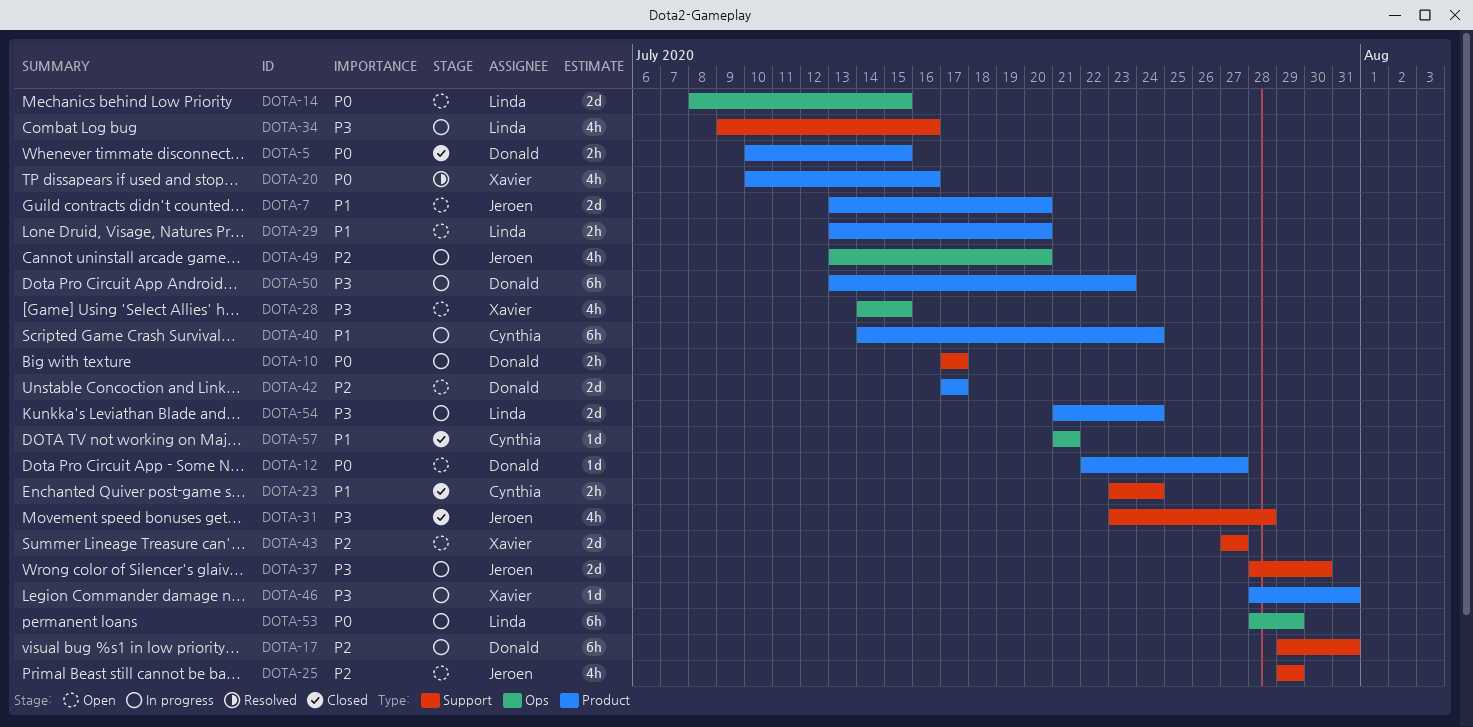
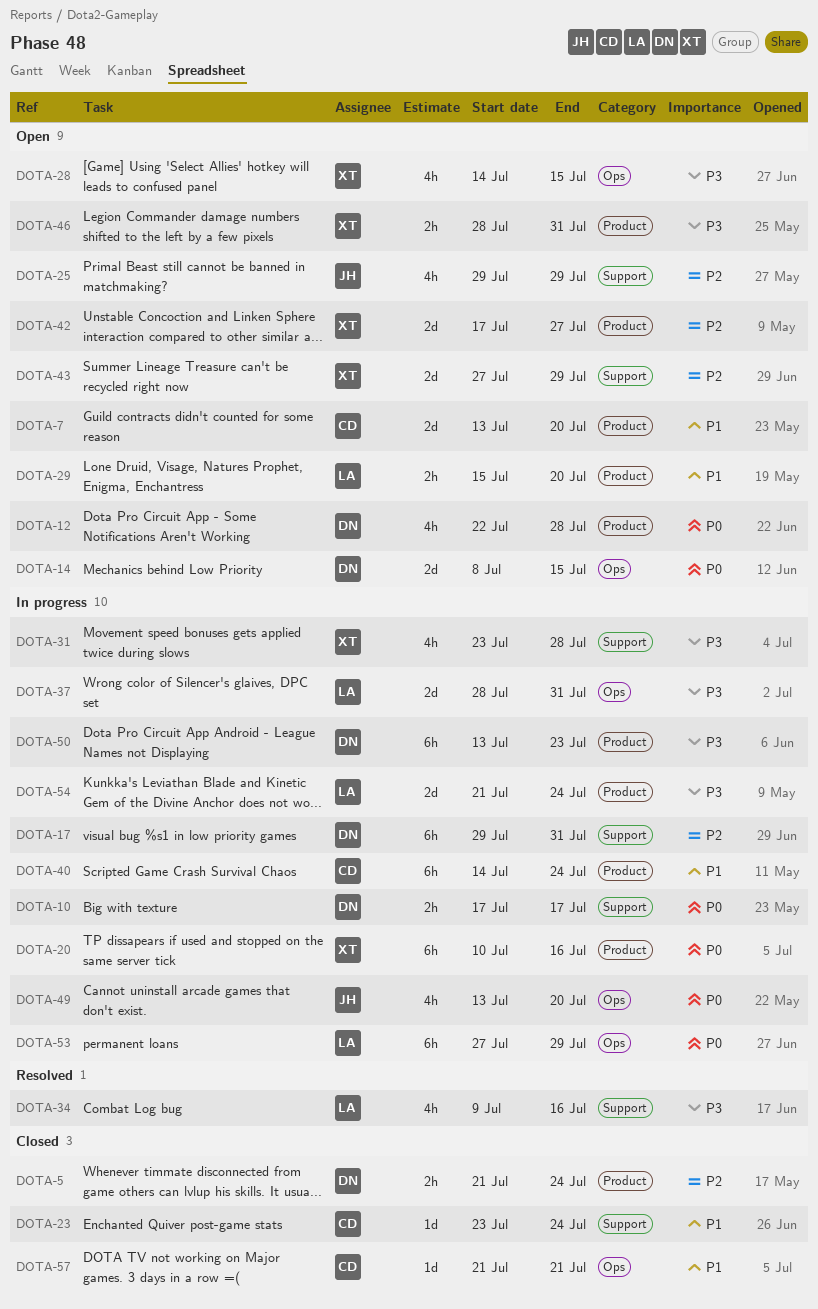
DOTA-5, priority: P0 -> P2
DOTA-5, start: Jul 10 -> Jul 21
DOTA-5, due: Jul 15 -> Jul 24
DOTA-7, owner: Jeroen -> Cynthia
DOTA-12, estimate: 1d -> 4h
DOTA-12, due: Jul 27 -> Jul 28
DOTA-14, owner: Linda -> Donald
DOTA-20, status: Resolved -> In progress
DOTA-20, estimate: 4h -> 6h
DOTA-23, estimate: 2h -> 1d
DOTA-29, start: Jul 13 -> Jul 15
DOTA-31, status: Closed -> In progress
DOTA-31, owner: Jeroen -> Xavier
DOTA-34, status: In progress -> Resolved
DOTA-37, owner: Jeroen -> Linda
DOTA-37, label: Support -> Ops
DOTA-37, due: Jul 30 -> Jul 31
DOTA-42, owner: Donald -> Xavier
DOTA-42, due: Jul 17 -> Jul 27
DOTA-43, due: Jul 27 -> Jul 29
DOTA-46, status: In progress -> Open
DOTA-46, estimate: 1d -> 2h
DOTA-49, priority: P2 -> P0
DOTA-53, start: Jul 28 -> Jul 27

